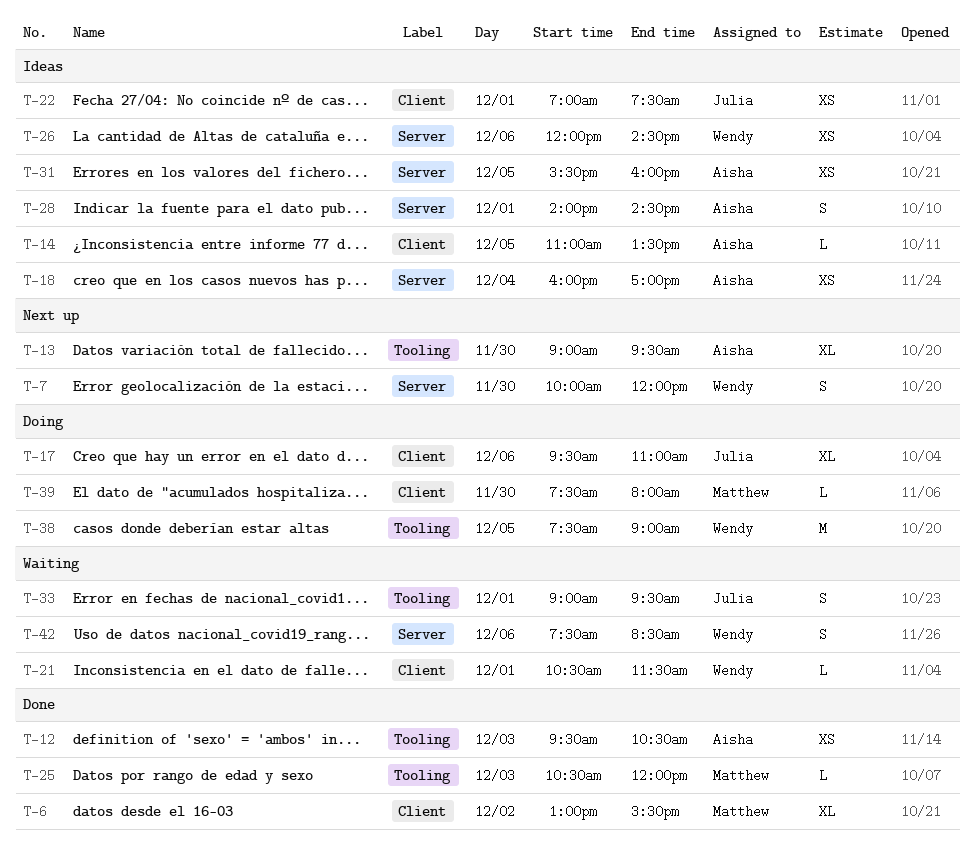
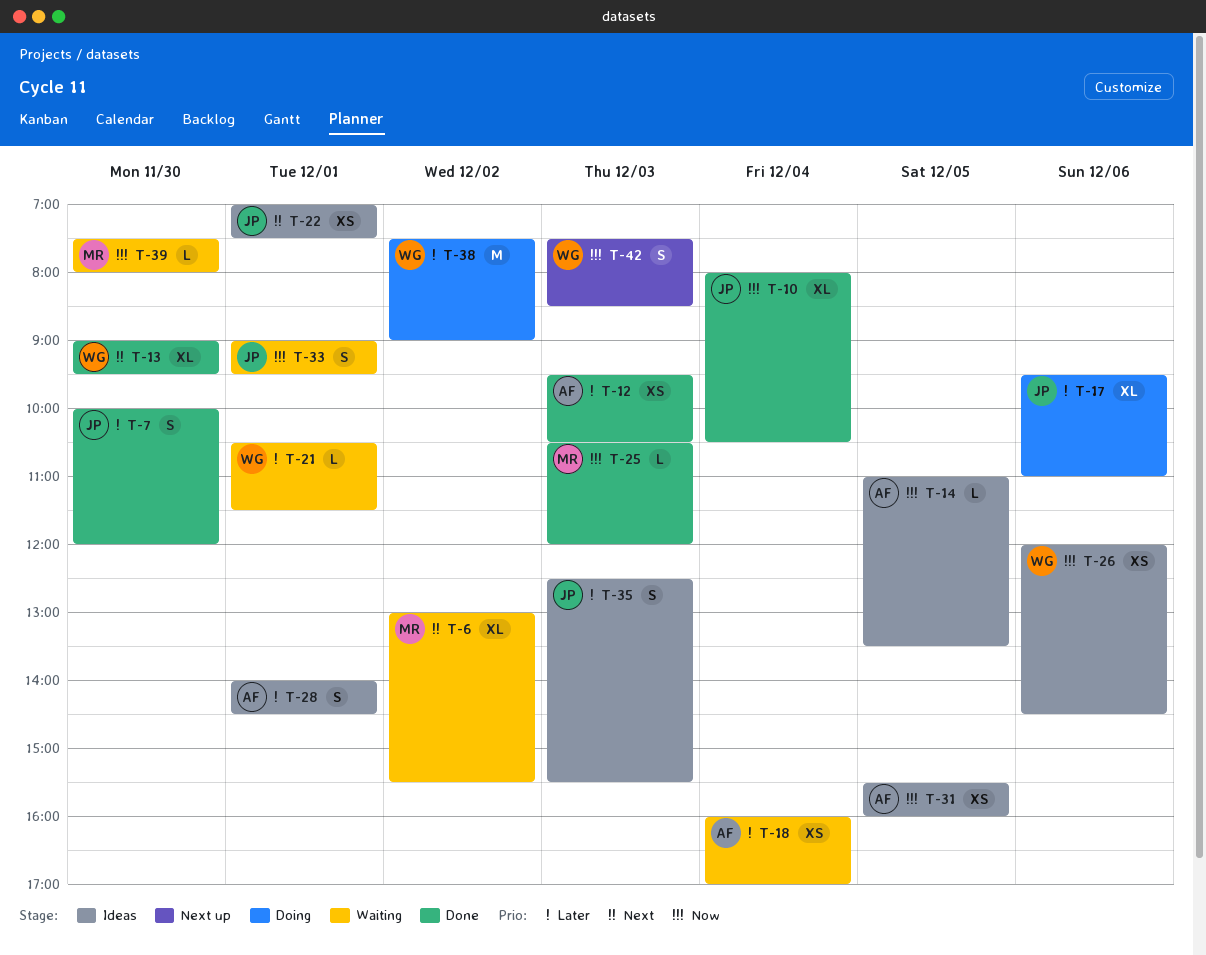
T-6, status: Done -> Waiting
T-7, status: Next up -> Done
T-7, owner: Wendy -> Julia
T-10: none -> present
T-13, status: Next up -> Done
T-13, owner: Aisha -> Wendy
T-18, status: Ideas -> Waiting
T-35: none -> present
T-38, day: Dec 5 -> Dec 2
T-39, status: Doing -> Waiting
T-42, status: Waiting -> Next up
T-42, day: Dec 6 -> Dec 3

